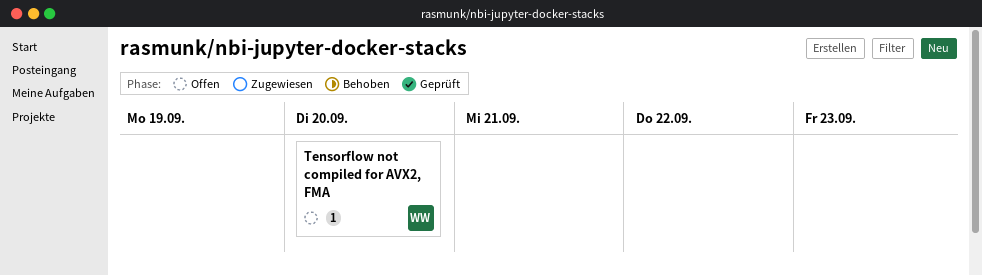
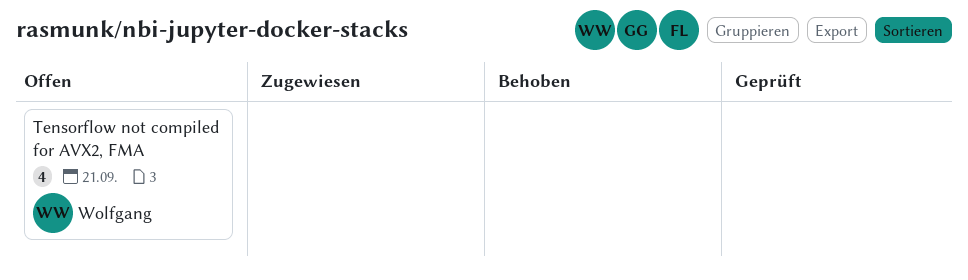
Tensorflow not compiled for AVX2, FMA, estimate: 1 -> 4
Tensorflow not compiled for AVX2, FMA, due: Sep 20 -> Sep 21

